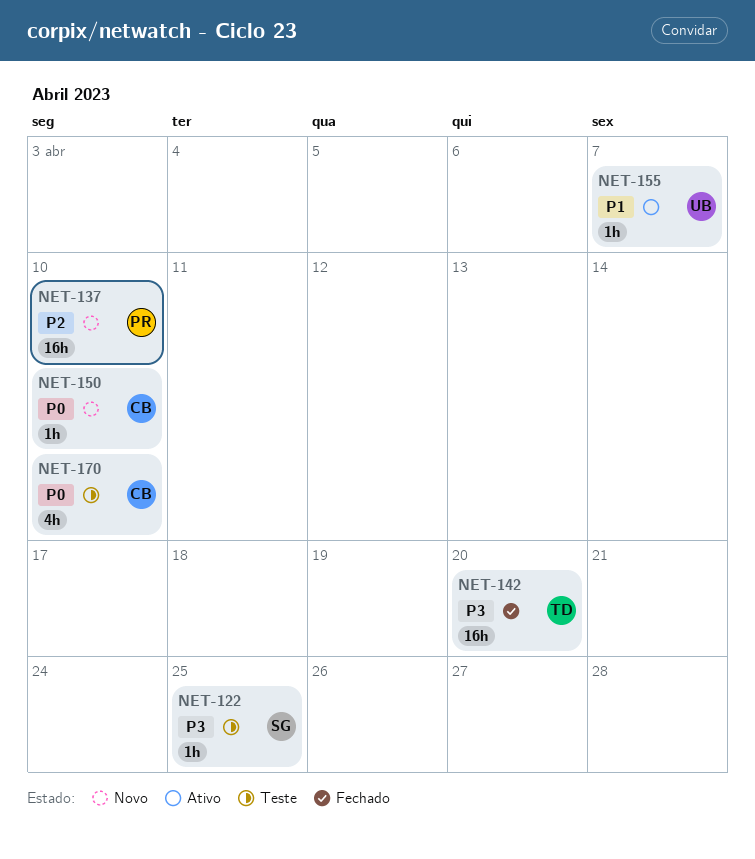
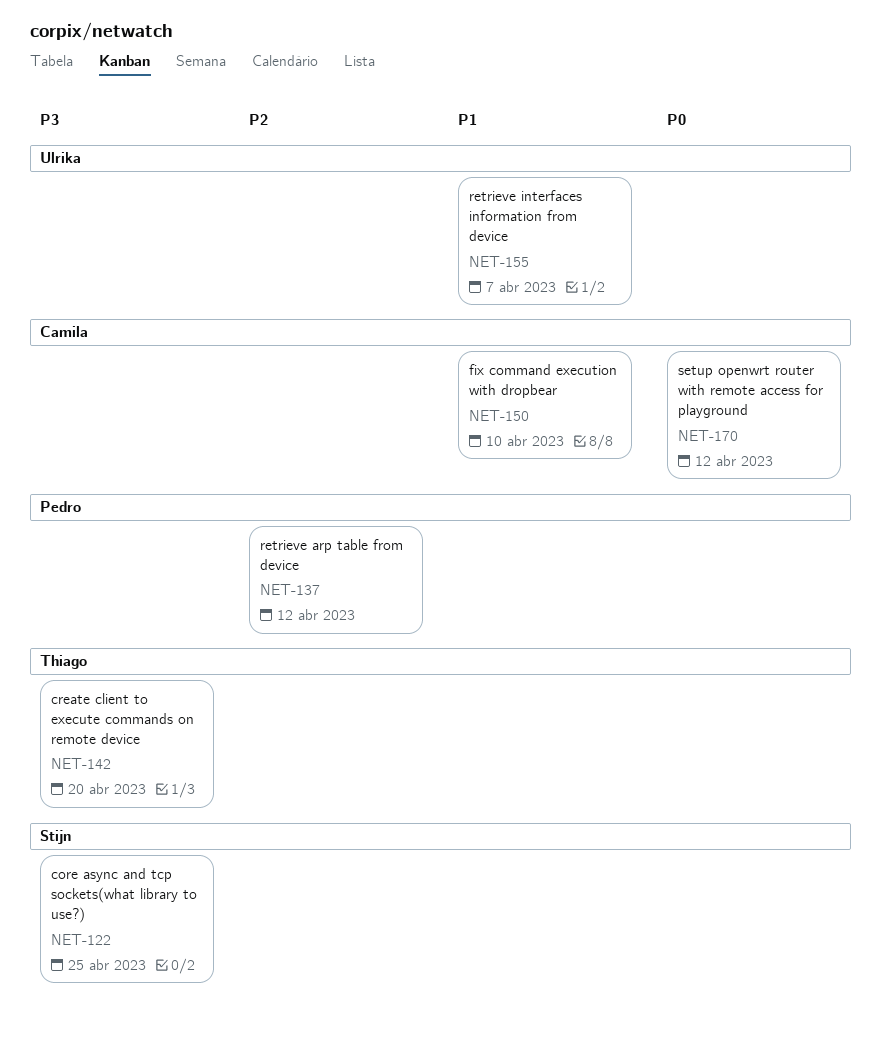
NET-137, due: Apr 10 -> Apr 12
NET-150, priority: P0 -> P1
NET-170, due: Apr 10 -> Apr 12

